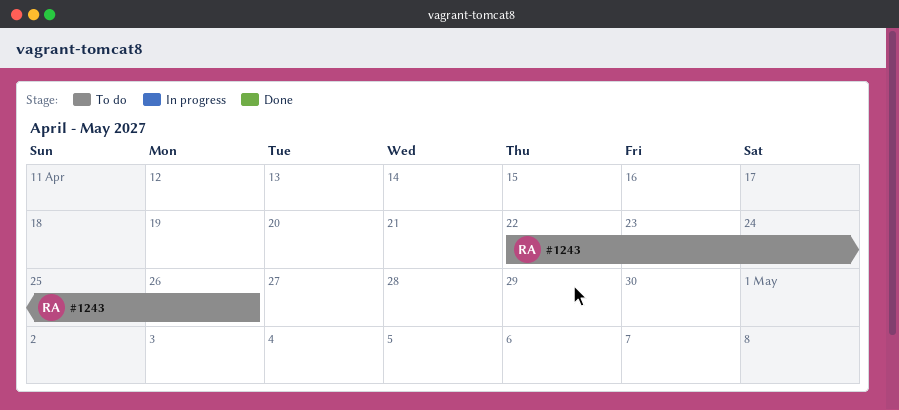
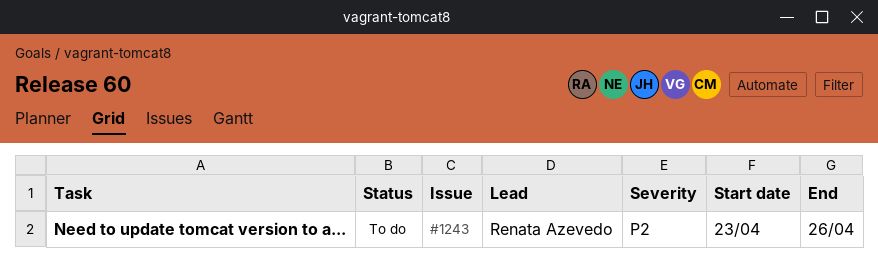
#1243, start: Apr 22 -> Apr 23

